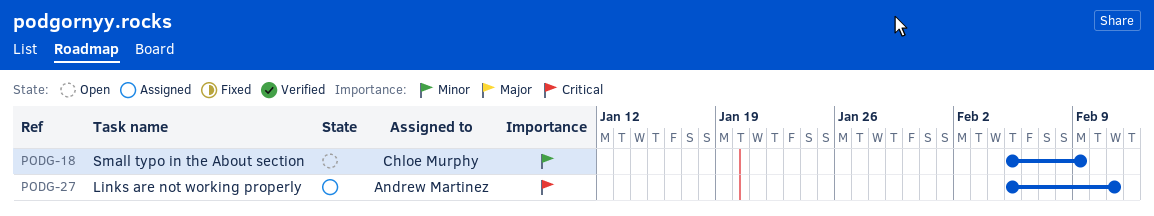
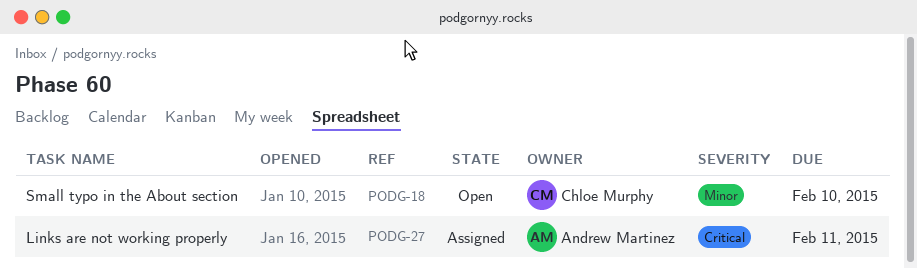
PODG-18, due: Feb 9 -> Feb 10

